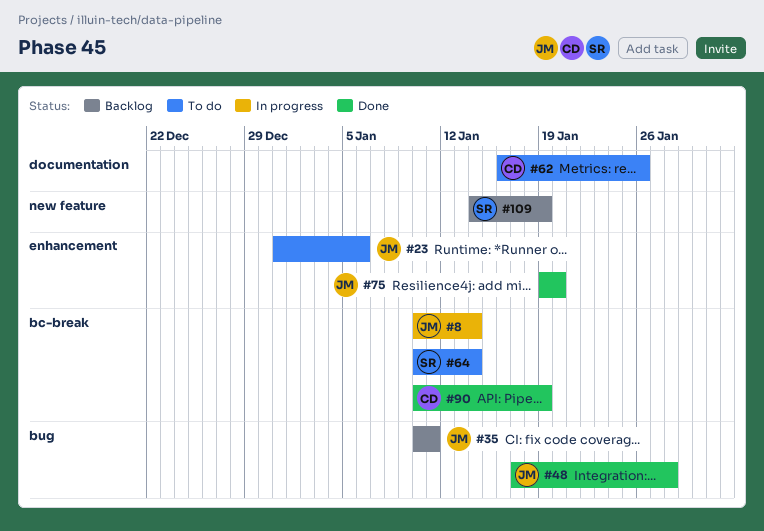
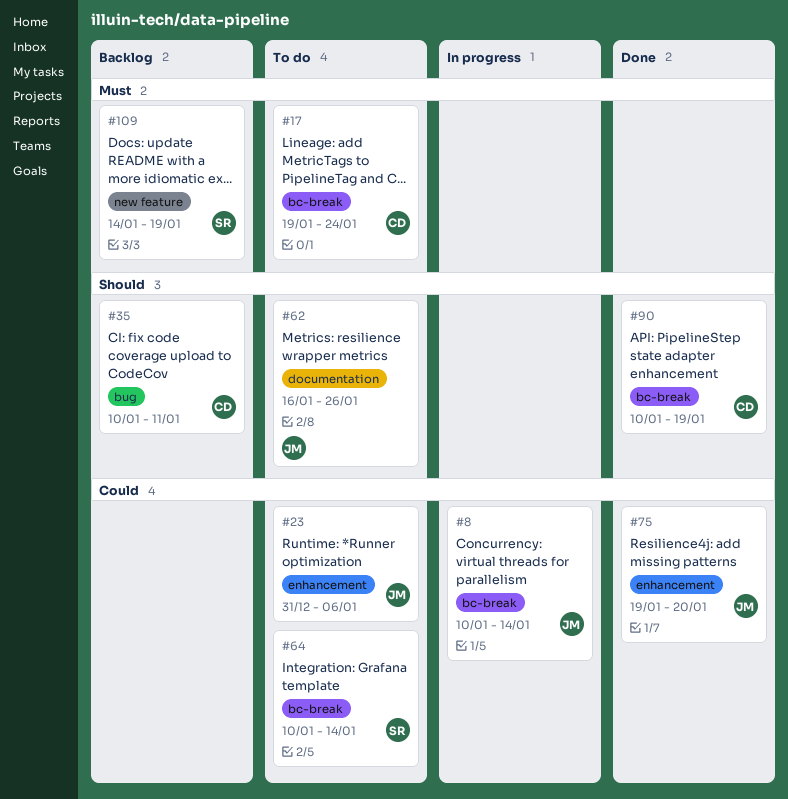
#17: none -> present
#35, owner: JM -> CD
#48: present -> none
#62, owner: CD -> JM

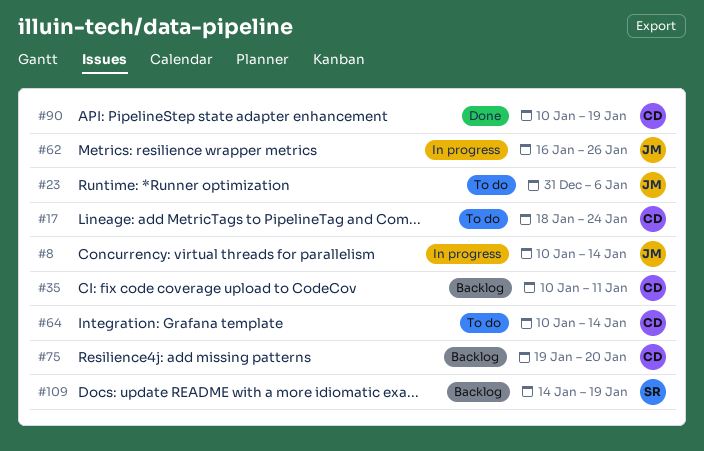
#17, start: Jan 19 -> Jan 18
#62, status: To do -> In progress
#64, owner: SR -> CD
#75, status: Done -> Backlog
#75, owner: JM -> CD

